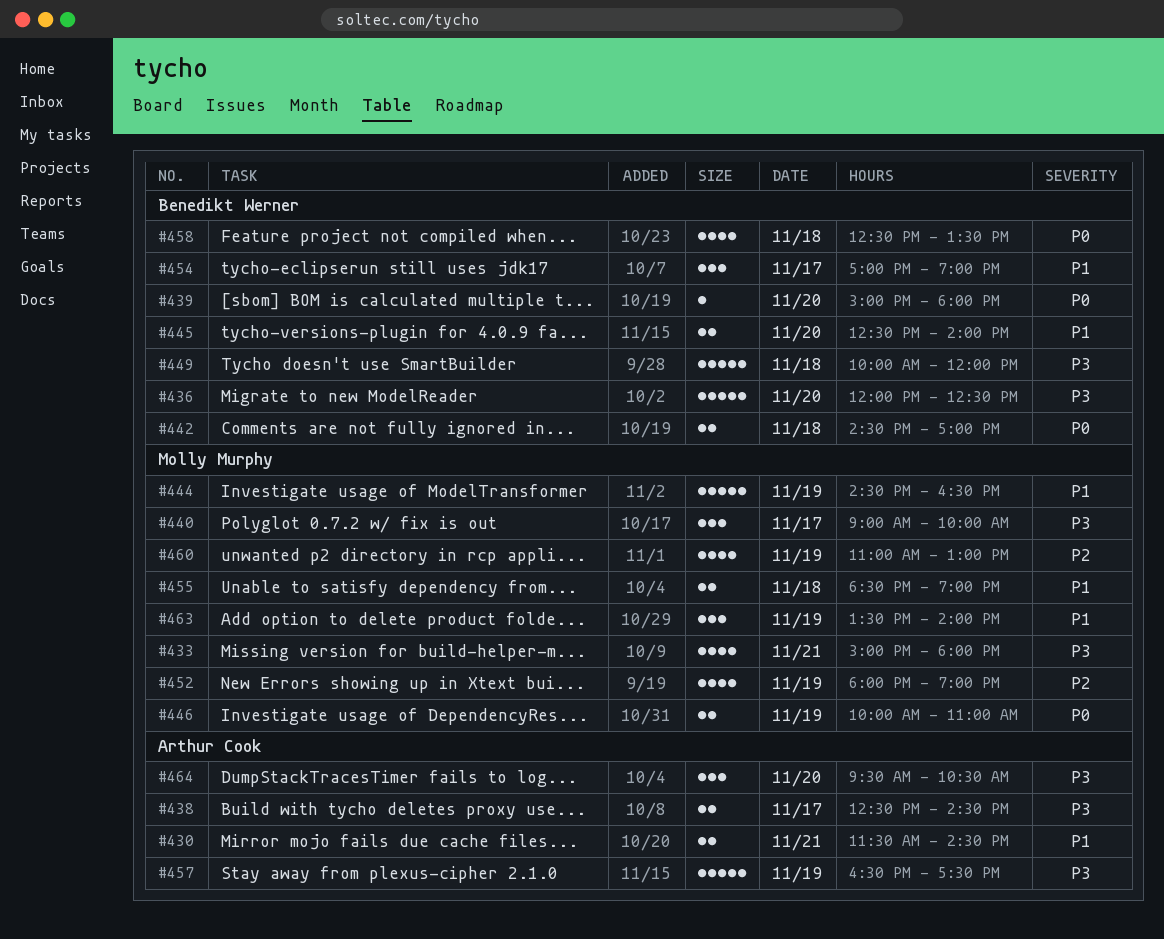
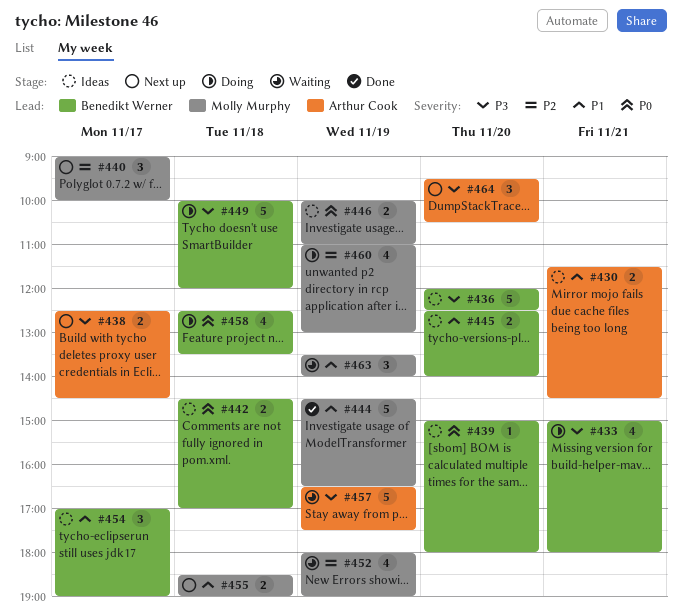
#433, owner: Molly Murphy -> Benedikt Werner
#440, priority: P3 -> P2

